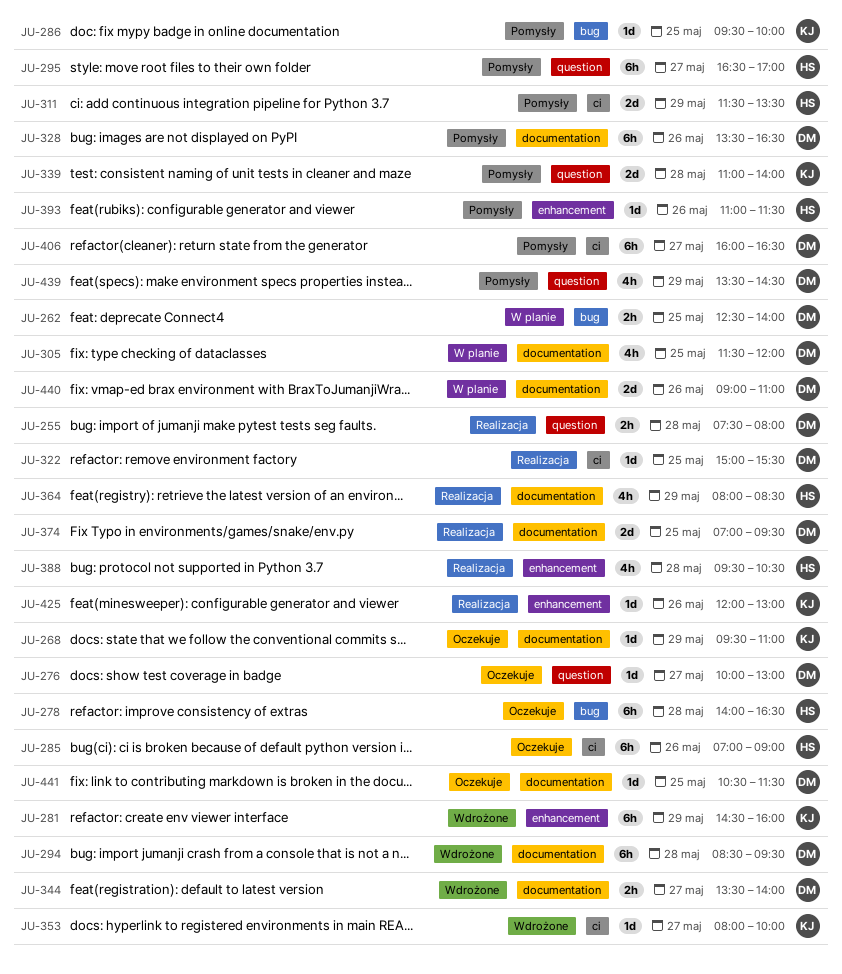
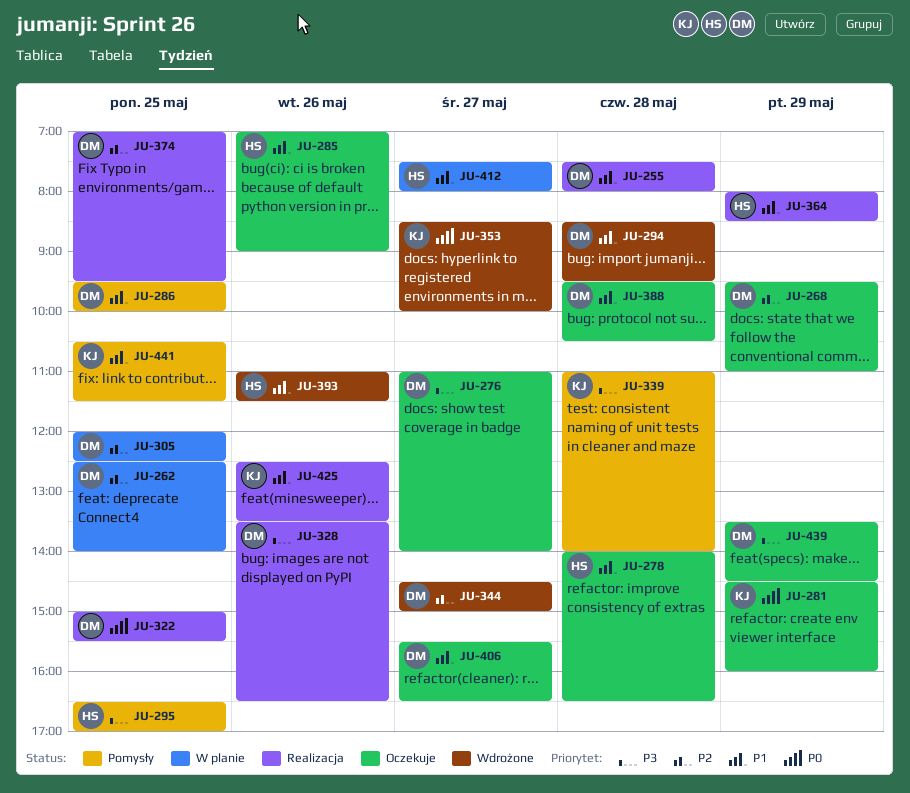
JU-268, owner: KJ -> DM
JU-276, begins: 10:00 -> 11:00
JU-276, ends: 13:00 -> 14:00
JU-281, status: Wdrożone -> Oczekuje
JU-286, owner: KJ -> DM
JU-295, day: May 27 -> May 25
JU-305, begins: 11:30 -> 12:00
JU-305, ends: 12:00 -> 12:30
JU-311: present -> none
JU-328, status: Pomysły -> Realizacja
JU-344, begins: 13:30 -> 14:30
JU-344, ends: 14:00 -> 15:00
JU-353, begins: 08:00 -> 08:30
JU-388, status: Realizacja -> Oczekuje
JU-388, owner: HS -> DM
JU-393, status: Pomysły -> Wdrożone
JU-406, status: Pomysły -> Oczekuje
JU-406, begins: 16:00 -> 15:30
JU-412: none -> present
JU-425, begins: 12:00 -> 12:30
JU-425, ends: 13:00 -> 13:30
JU-439, status: Pomysły -> Oczekuje
JU-440: present -> none
JU-441, status: Oczekuje -> Pomysły
JU-441, owner: DM -> KJ

